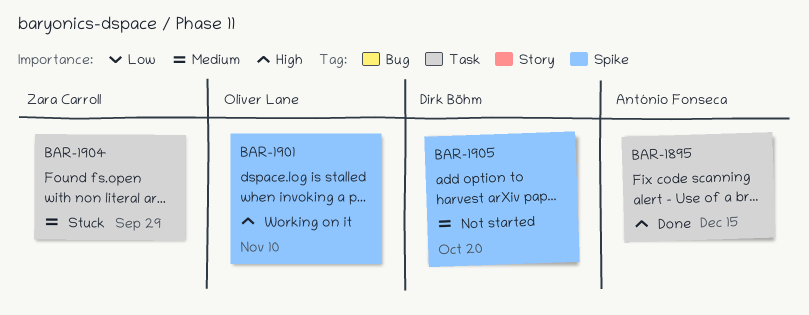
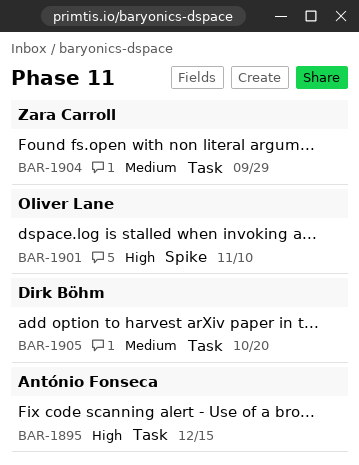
BAR-1905, label: Spike -> Task

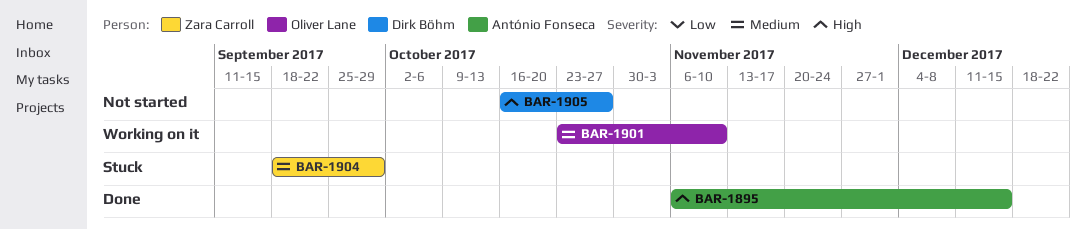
BAR-1901, priority: High -> Medium
BAR-1905, priority: Medium -> High
BAR-1905, due: Oct 20 -> Oct 27

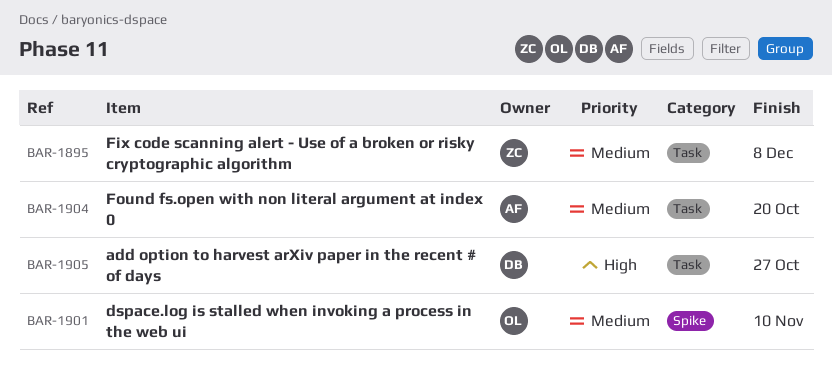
BAR-1895, owner: António Fonseca -> Zara Carroll
BAR-1895, priority: High -> Medium
BAR-1895, due: Dec 15 -> Dec 8
BAR-1904, owner: Zara Carroll -> António Fonseca
BAR-1904, due: Sep 29 -> Oct 20

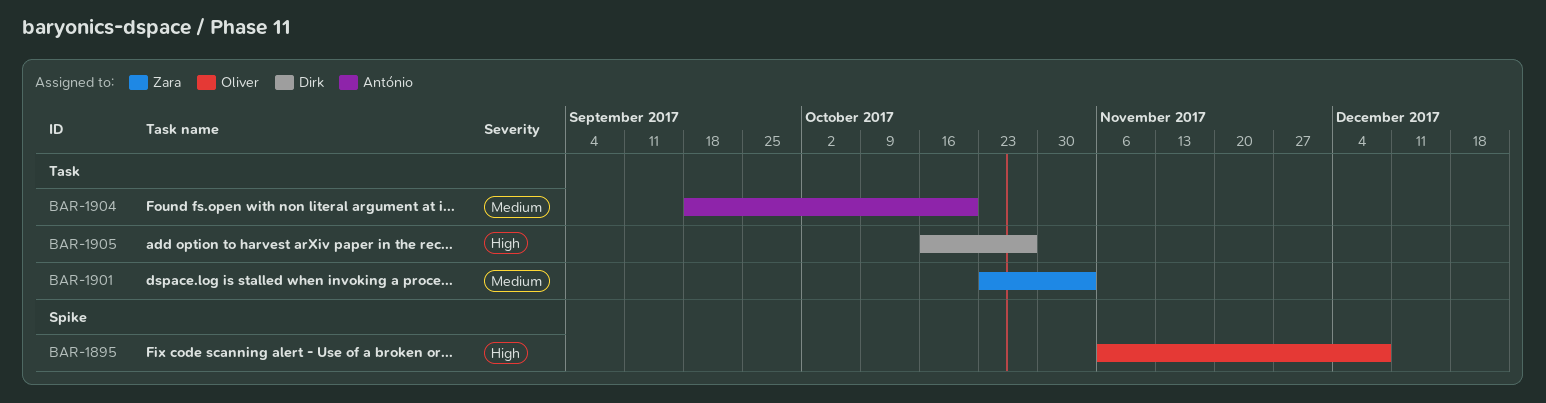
BAR-1895, owner: Zara -> Oliver
BAR-1895, priority: Medium -> High
BAR-1895, label: Task -> Spike
BAR-1901, owner: Oliver -> Zara
BAR-1901, label: Spike -> Task
BAR-1901, due: Nov 10 -> Nov 3

